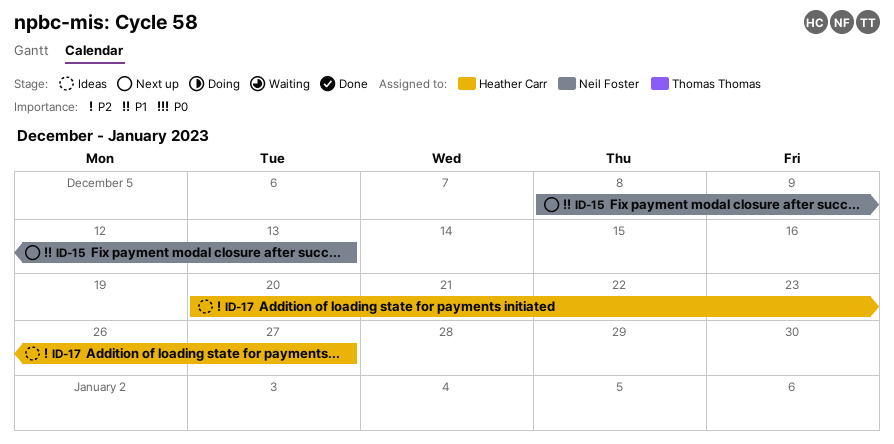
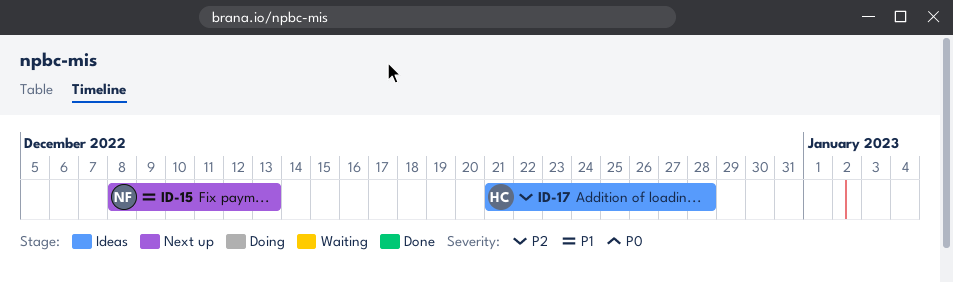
ID-17, start: Dec 20 -> Dec 21
ID-17, due: Dec 27 -> Dec 28

